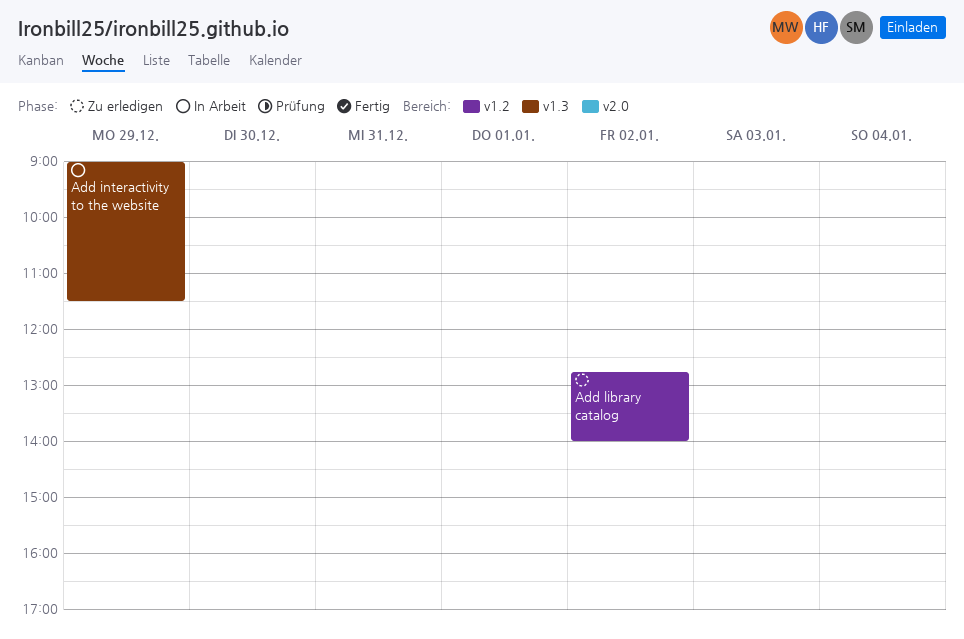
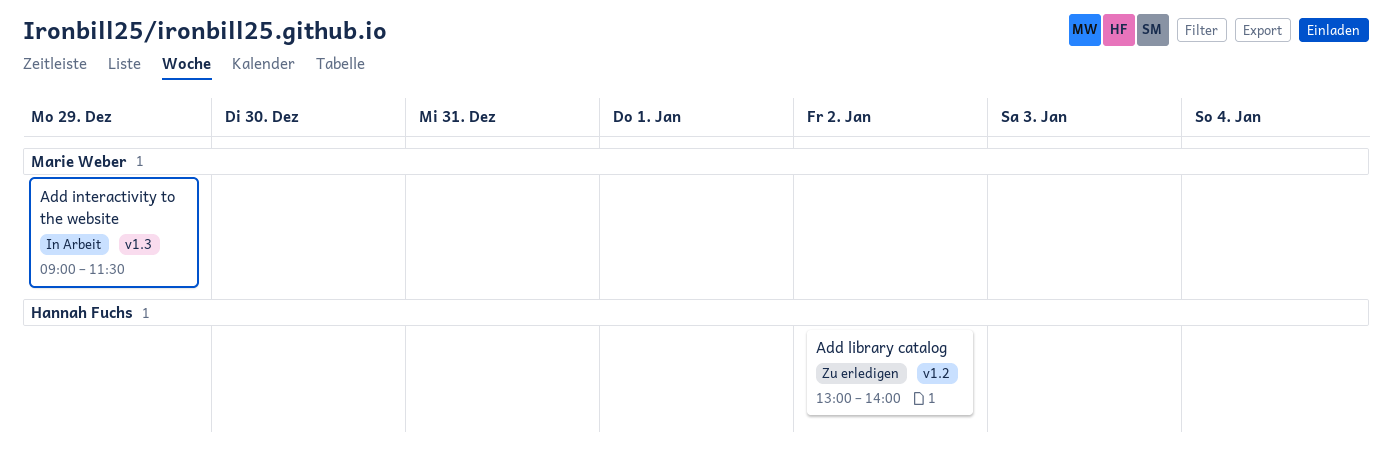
Add library catalog, begins: 12:45 -> 13:00

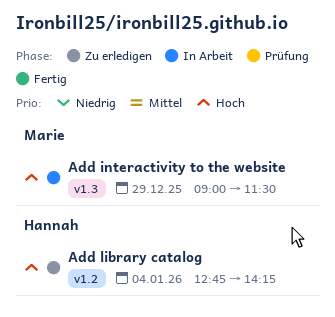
Add library catalog, day: Jan 2 -> Jan 4
Add library catalog, begins: 13:00 -> 12:45
Add library catalog, ends: 14:00 -> 14:15

